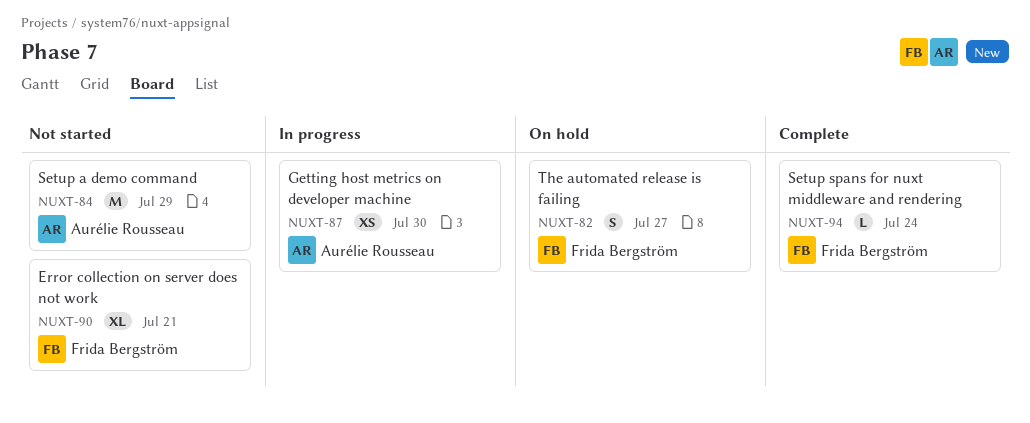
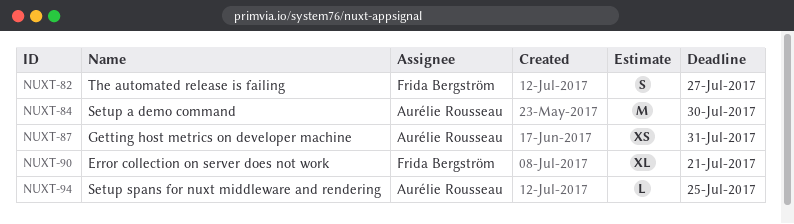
NUXT-84, due: Jul 29 -> Jul 30
NUXT-87, due: Jul 30 -> Jul 31
NUXT-94, owner: Frida Bergström -> Aurélie Rousseau
NUXT-94, due: Jul 24 -> Jul 25

